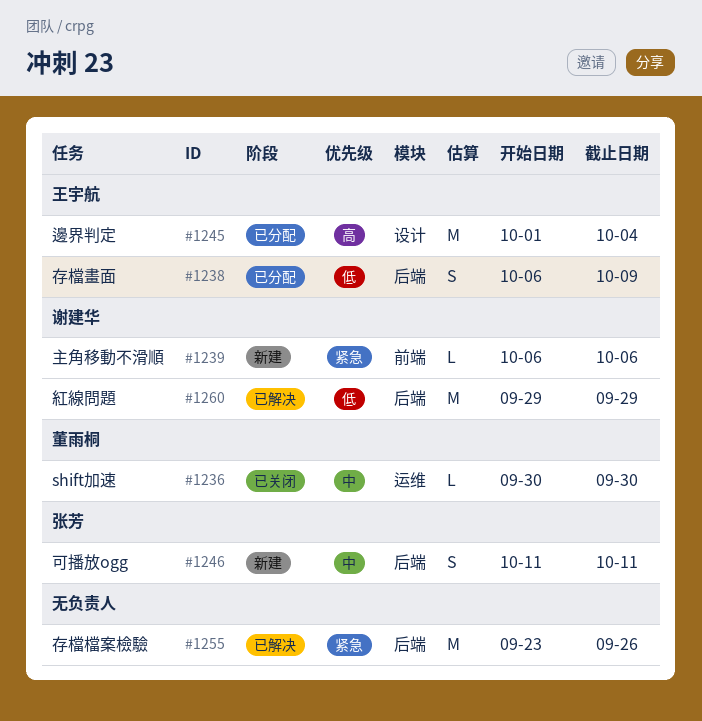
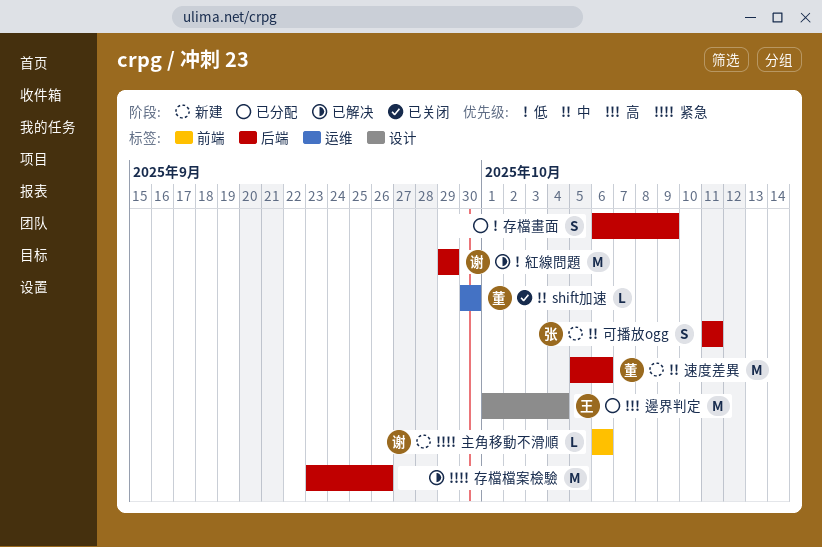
存檔畫面, owner: 王宇航 -> none
速度差異: none -> present

